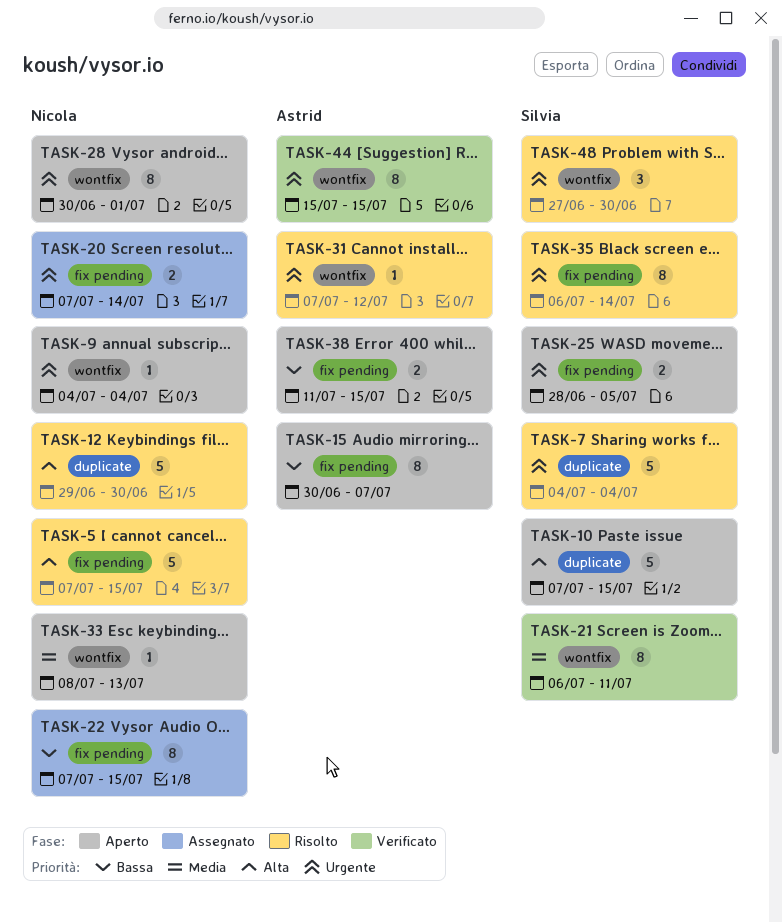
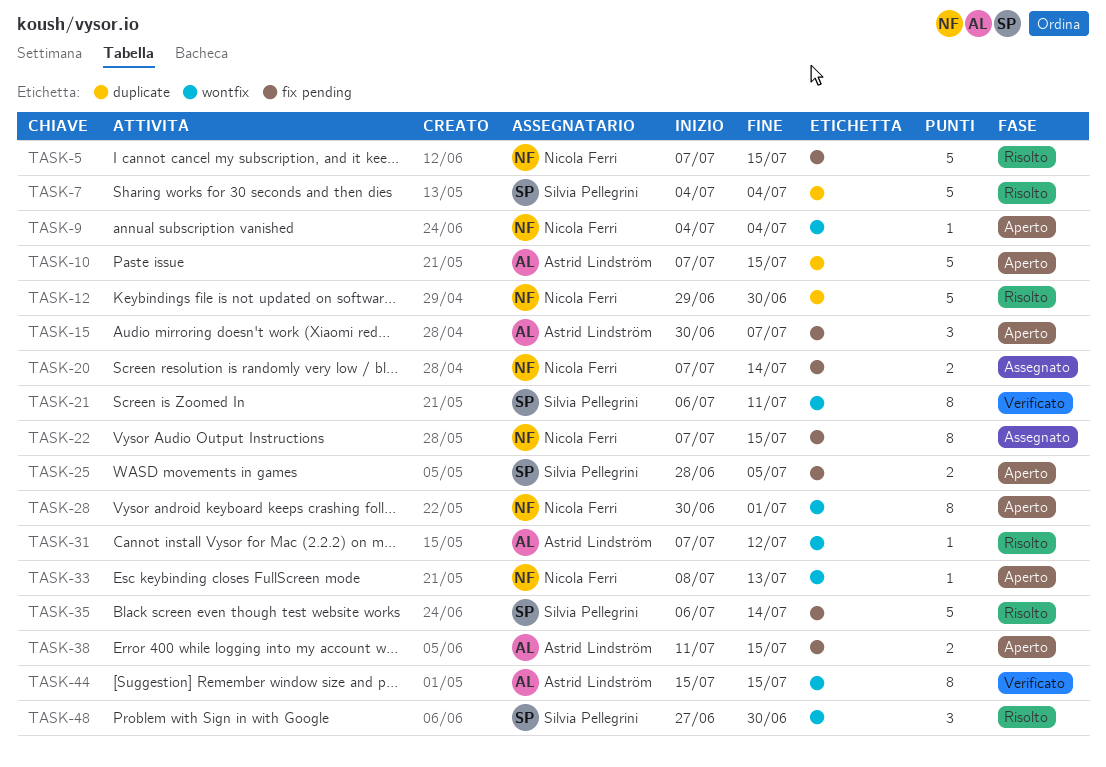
TASK-10, owner: Silvia Pellegrini -> Astrid Lindström
TASK-15, estimate: 8 -> 3
TASK-35, estimate: 8 -> 5

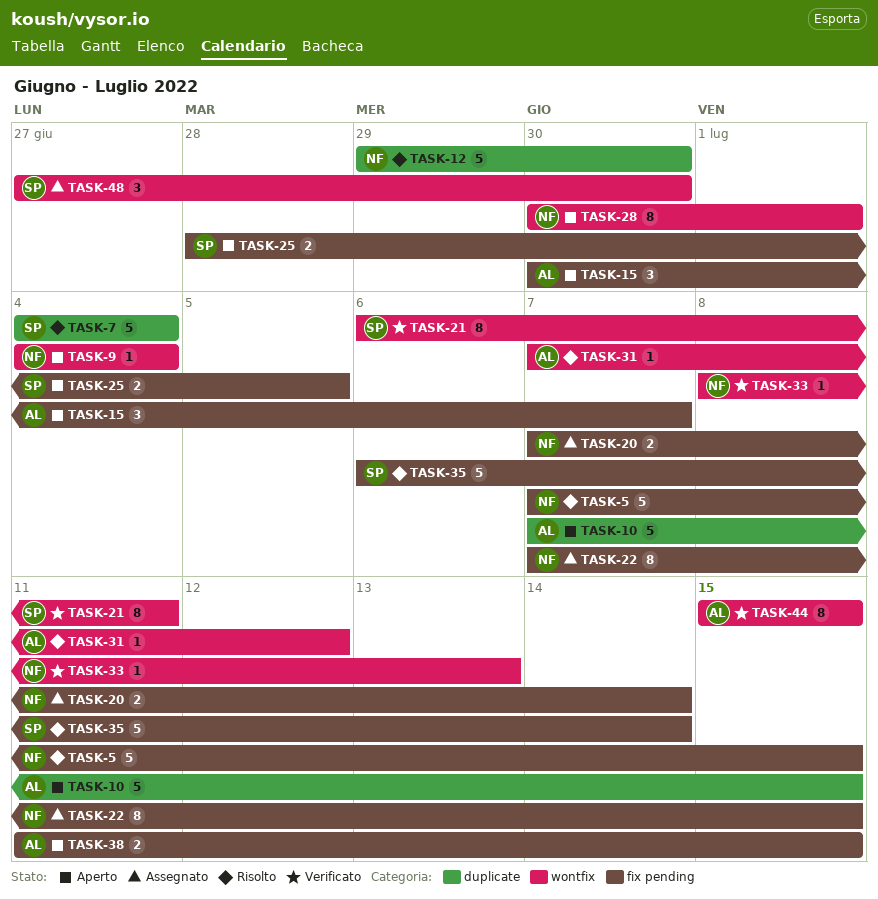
TASK-33, status: Aperto -> Verificato
TASK-48, status: Risolto -> Assegnato

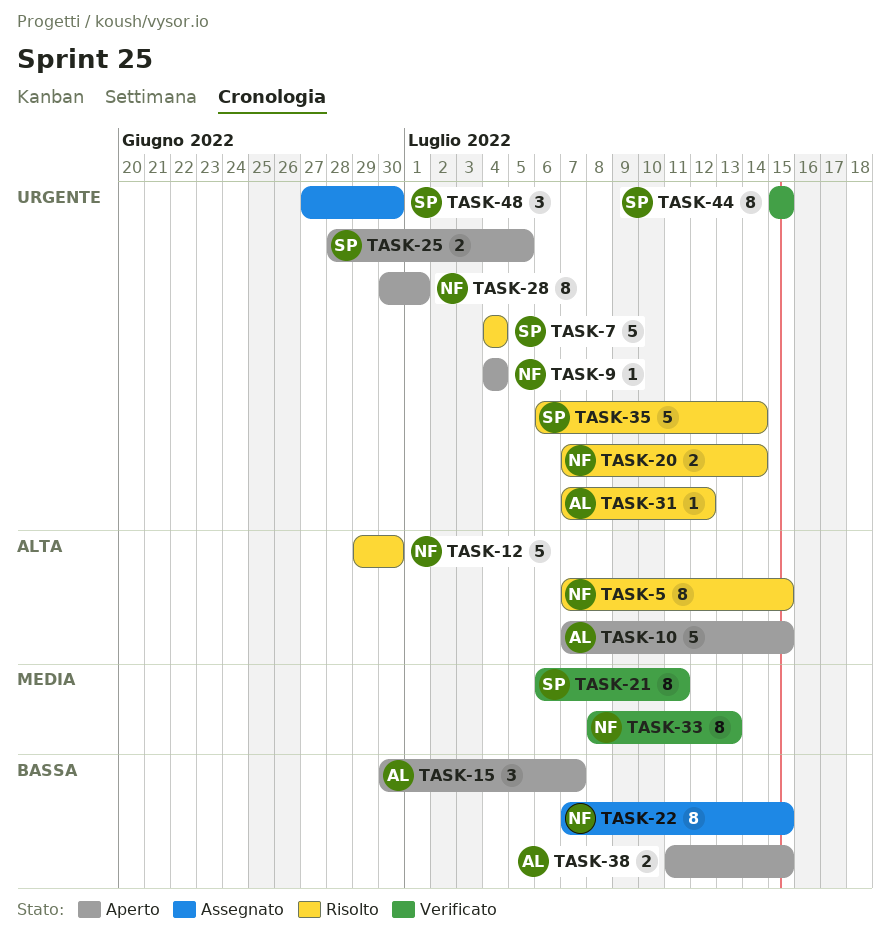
TASK-5, estimate: 5 -> 8
TASK-20, status: Assegnato -> Risolto
TASK-33, estimate: 1 -> 8
TASK-44, owner: AL -> SP

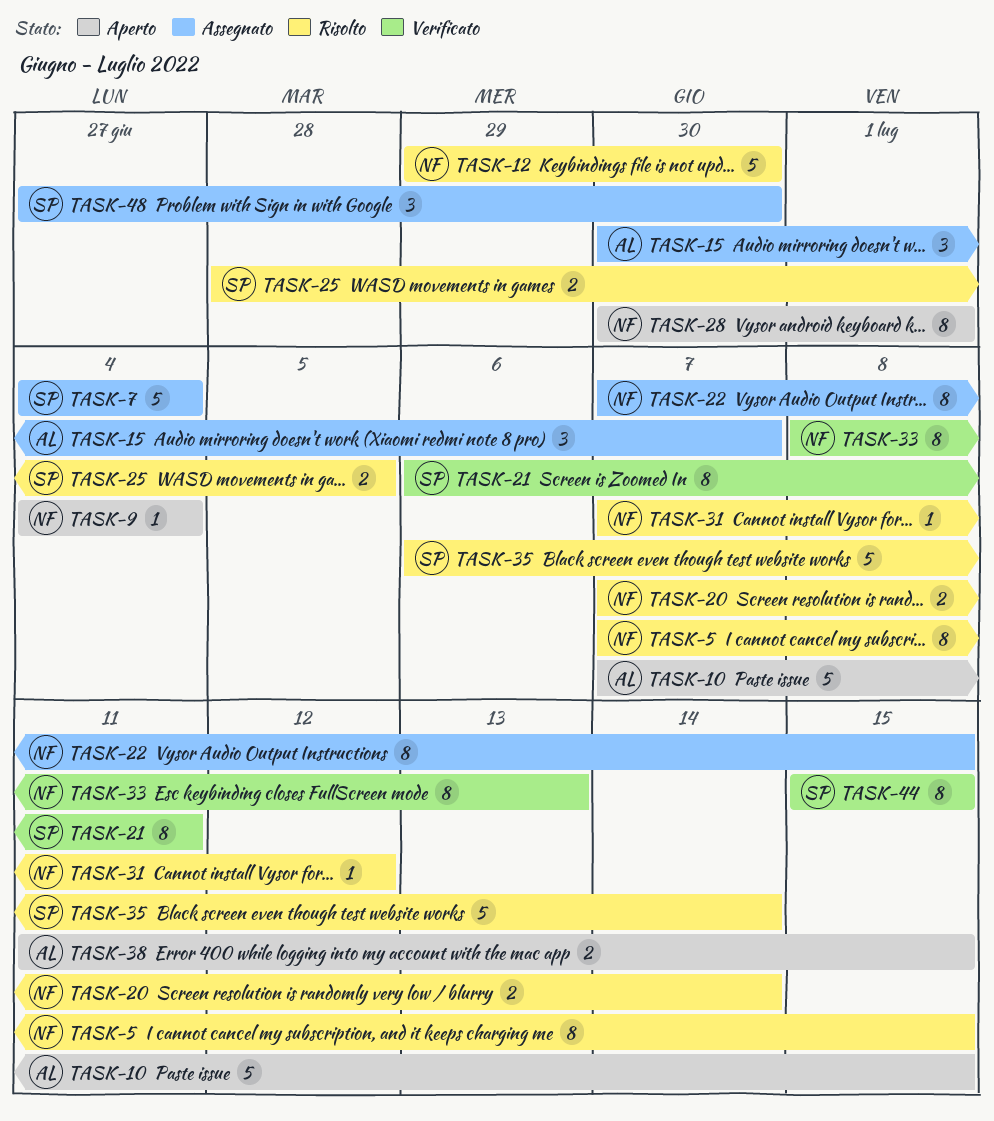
TASK-7, status: Risolto -> Assegnato
TASK-15, status: Aperto -> Assegnato
TASK-25, status: Aperto -> Risolto
TASK-31, owner: AL -> NF

